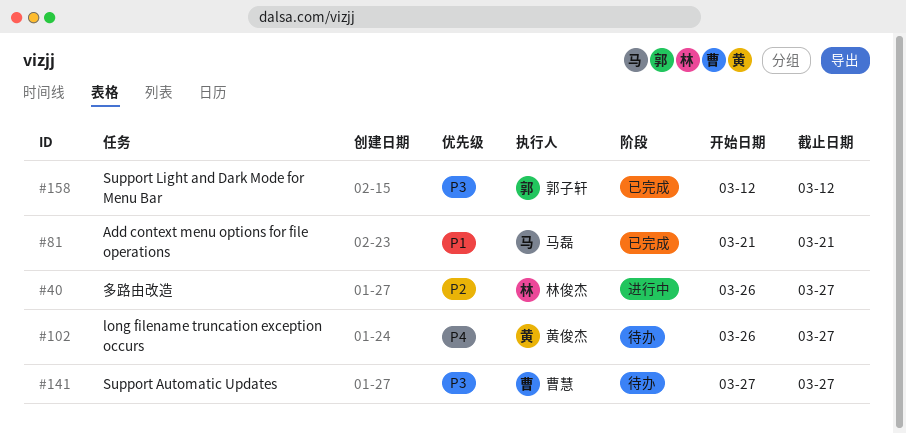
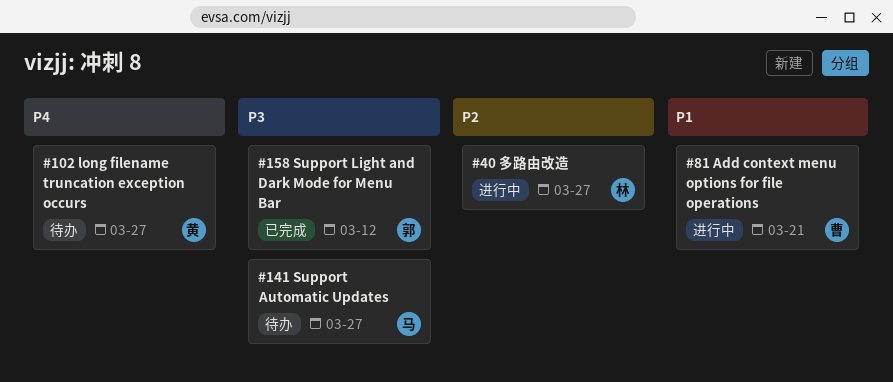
#81, status: 已完成 -> 进行中
#81, owner: 马磊 -> 曹慧
#141, owner: 曹慧 -> 马磊

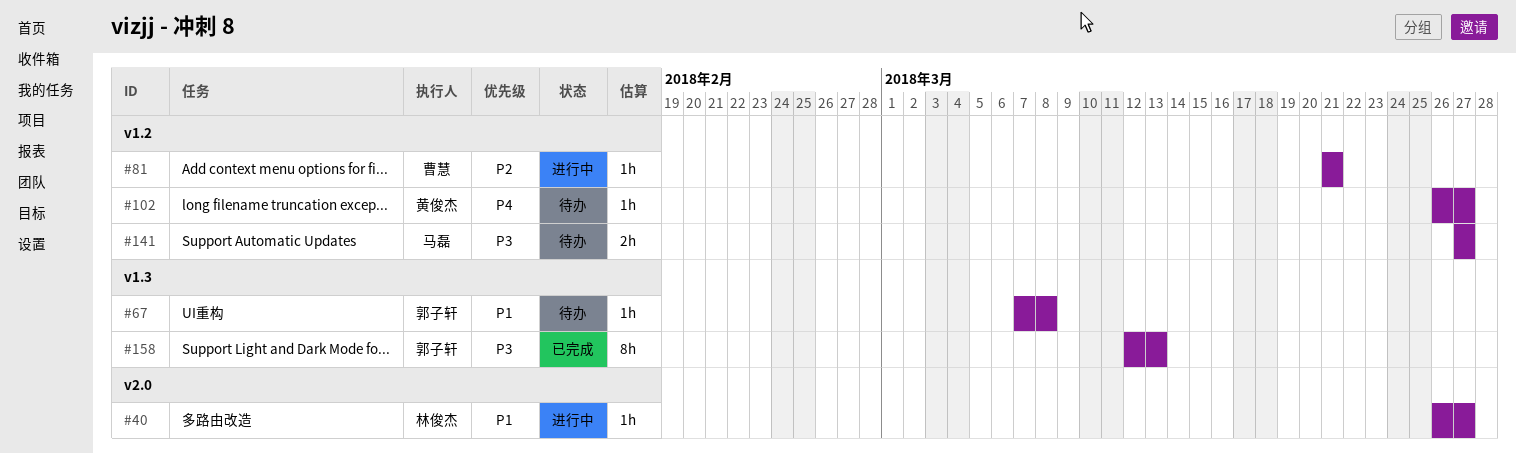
#40, priority: P2 -> P1
#67: none -> present
#81, priority: P1 -> P2
#158, due: Mar 12 -> Mar 13

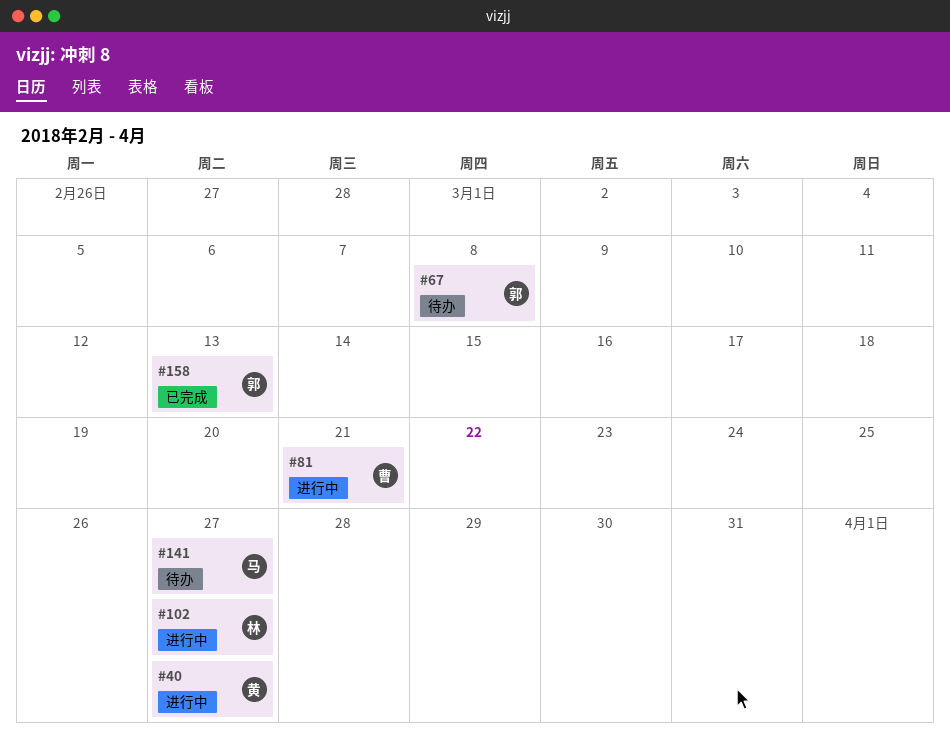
#40, owner: 林俊杰 -> 黄俊杰
#102, status: 待办 -> 进行中
#102, owner: 黄俊杰 -> 林俊杰

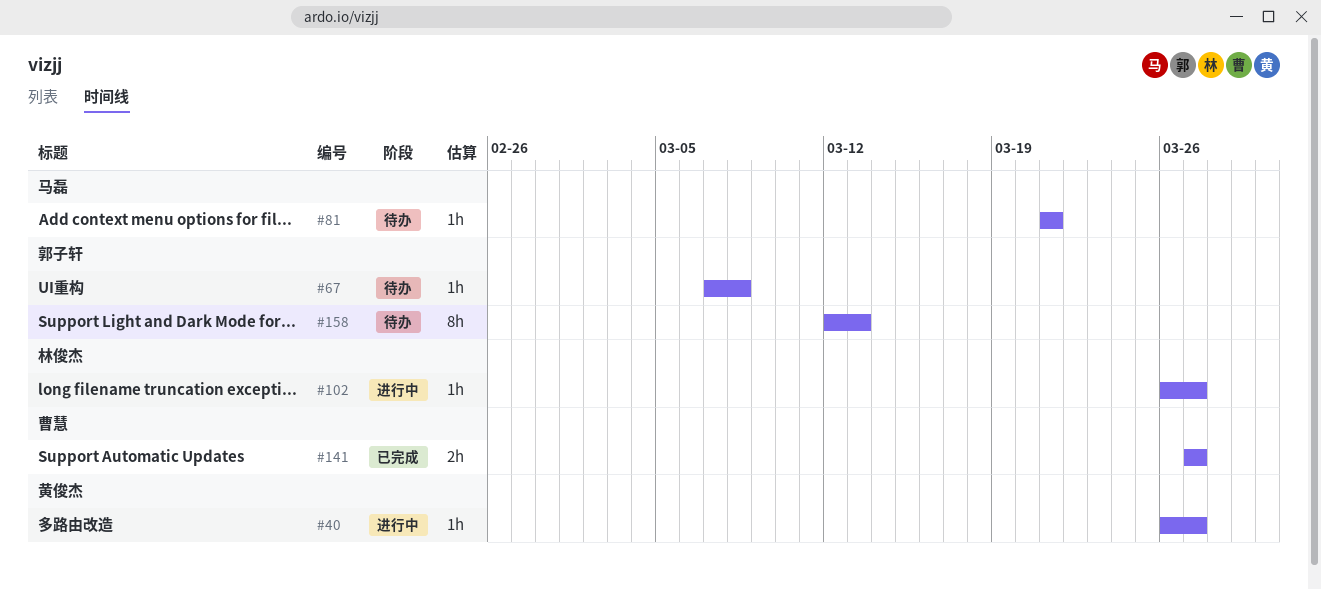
#81, status: 进行中 -> 待办
#81, owner: 曹慧 -> 马磊
#141, status: 待办 -> 已完成
#141, owner: 马磊 -> 曹慧
#158, status: 已完成 -> 待办

